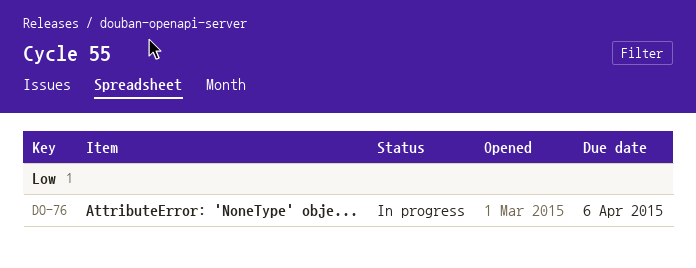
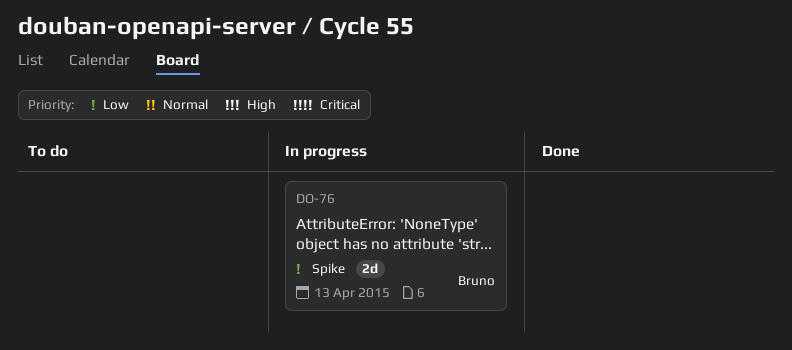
DO-76, due: Apr 6 -> Apr 13

